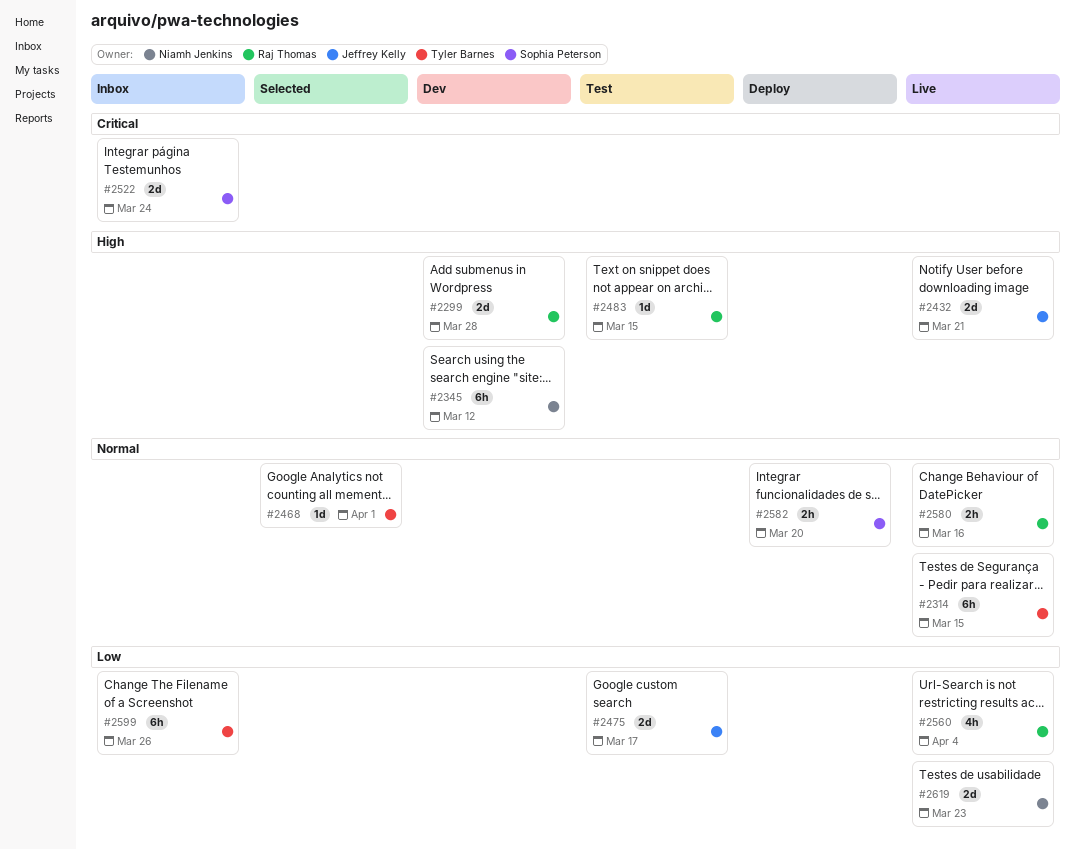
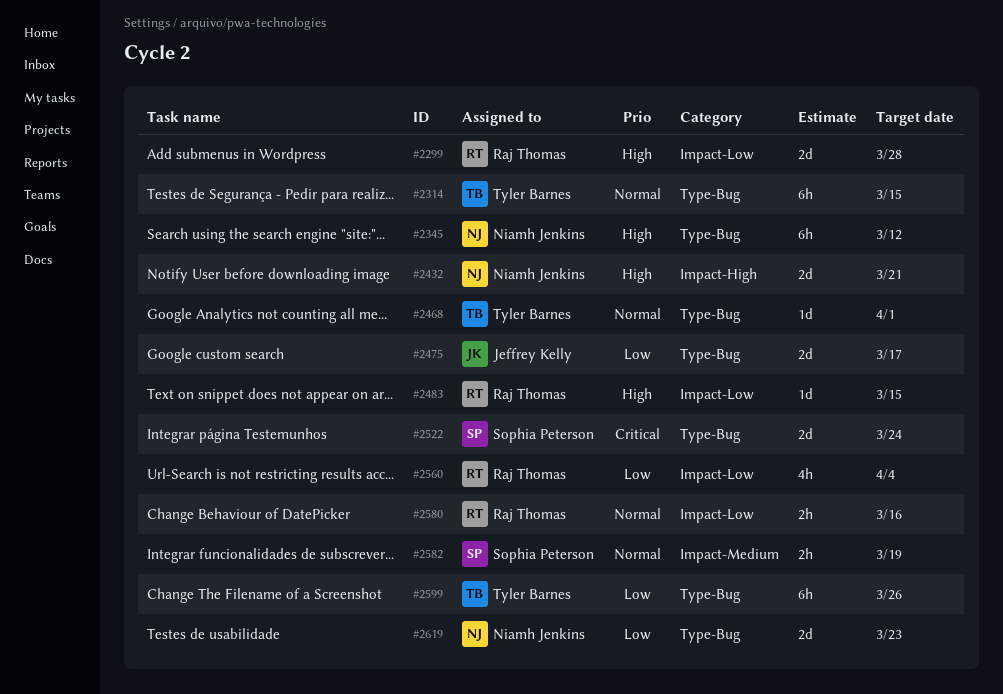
#2432, owner: Jeffrey Kelly -> Niamh Jenkins
#2582, due: Mar 20 -> Mar 19

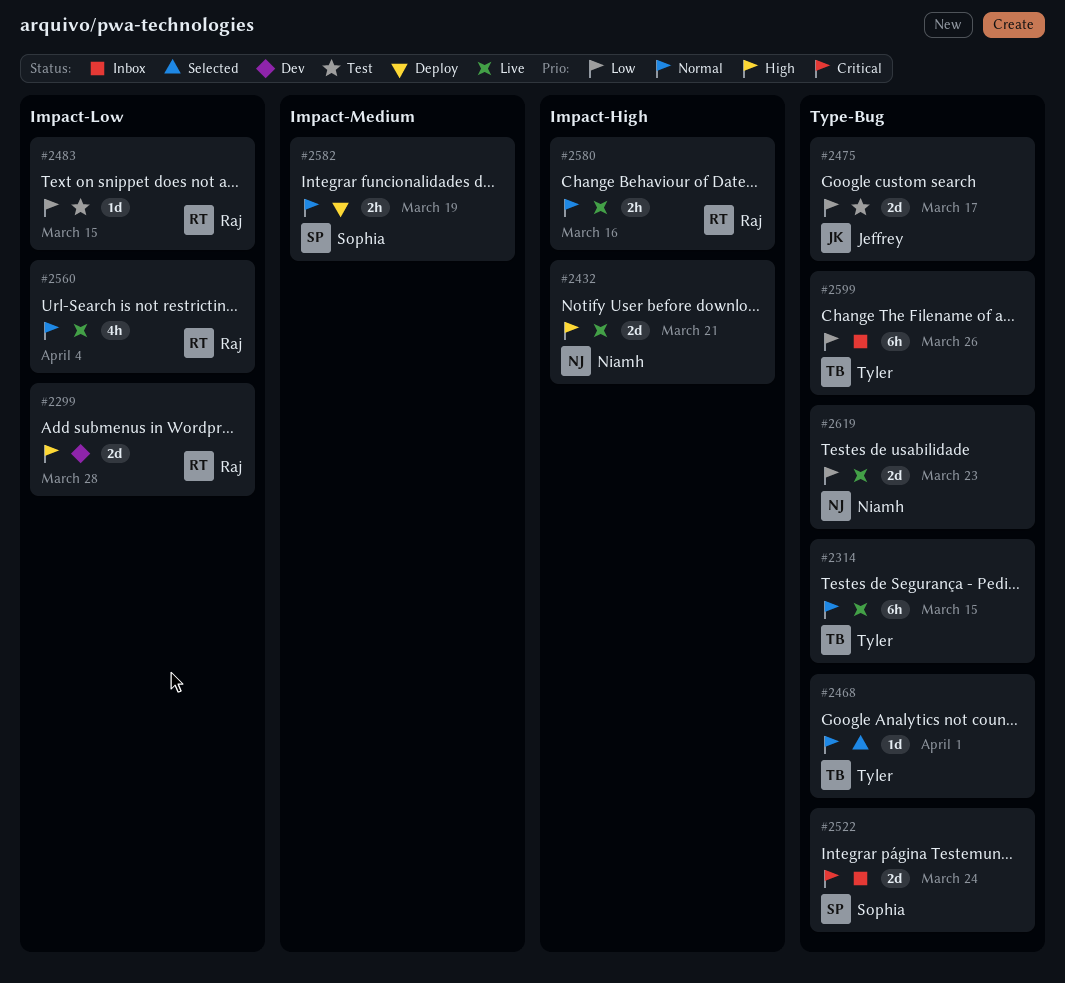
#2345: present -> none
#2483, priority: High -> Low
#2560, priority: Low -> Normal
#2580, label: Impact-Low -> Impact-High

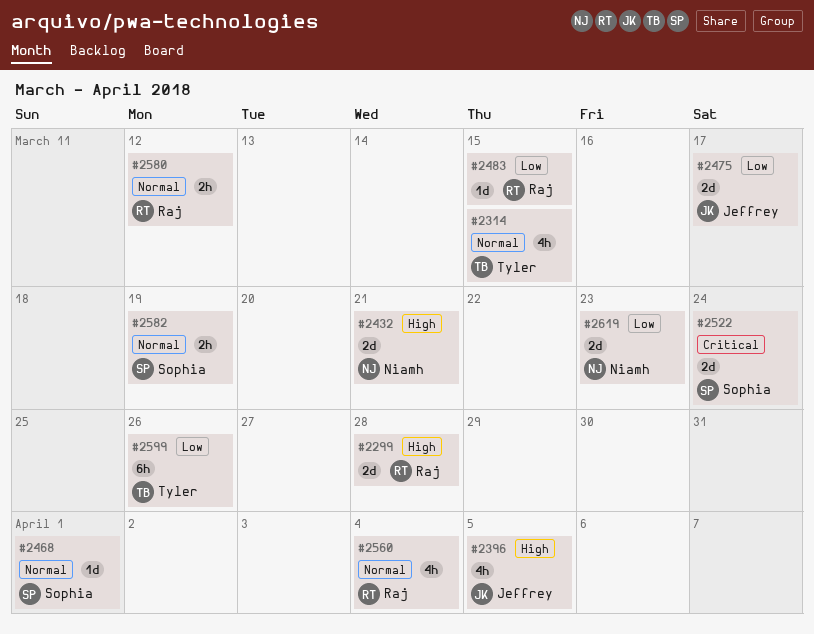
#2314, estimate: 6h -> 4h
#2396: none -> present
#2468, owner: Tyler -> Sophia
#2580, due: Mar 16 -> Mar 12

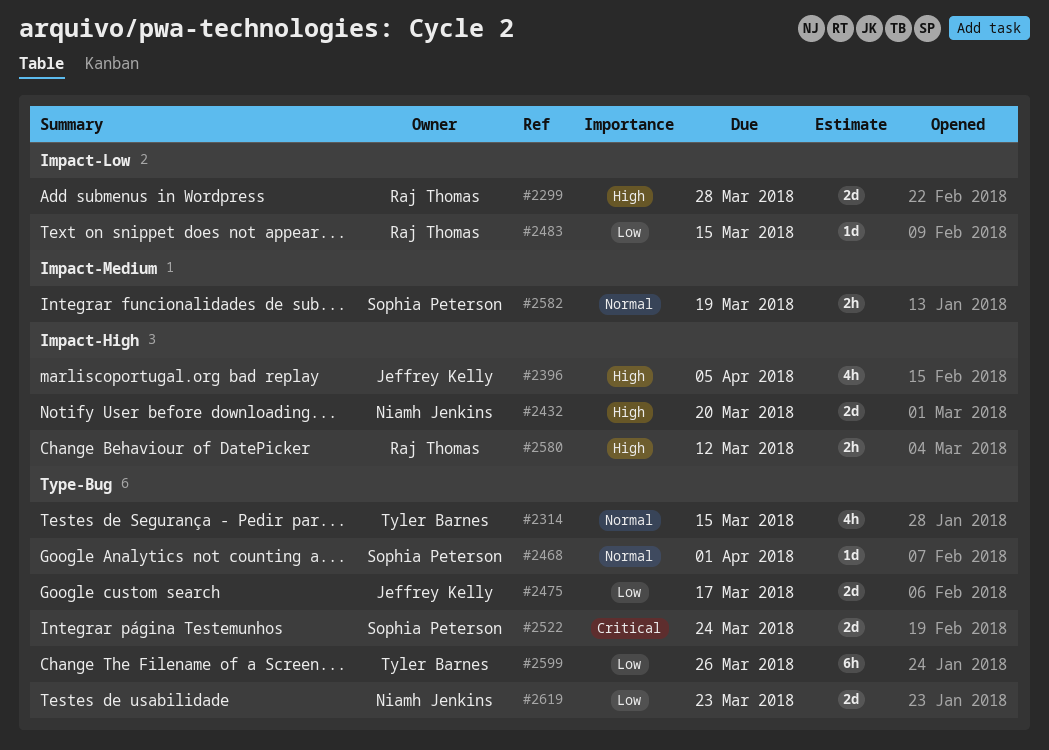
#2432, due: Mar 21 -> Mar 20
#2560: present -> none
#2580, priority: Normal -> High

